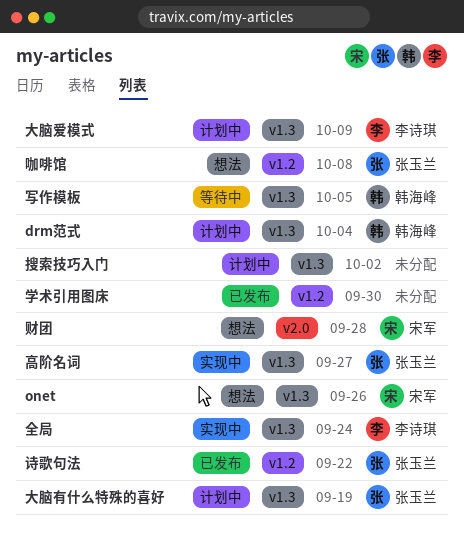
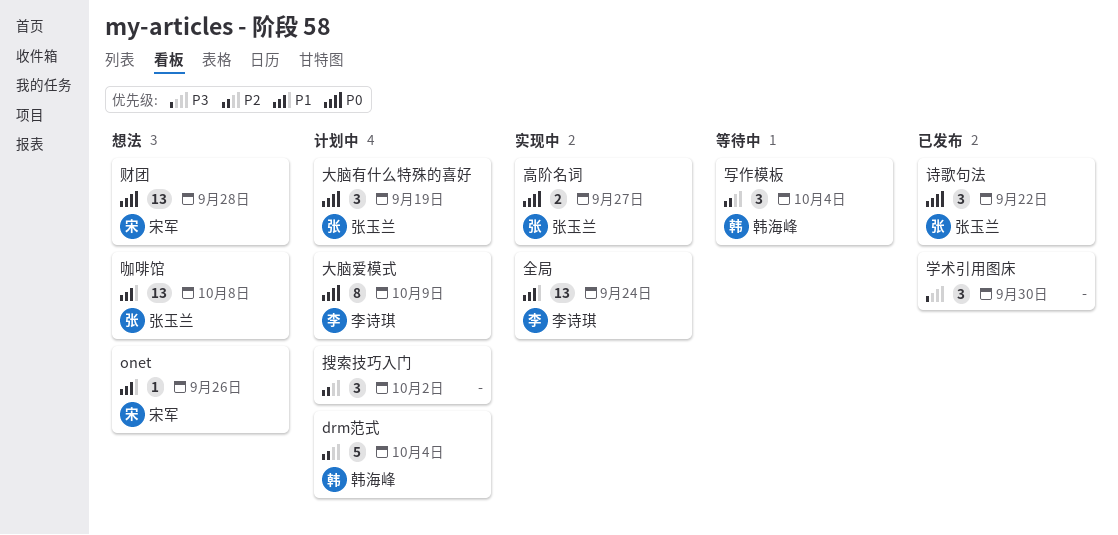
写作模板, due: Oct 5 -> Oct 4

